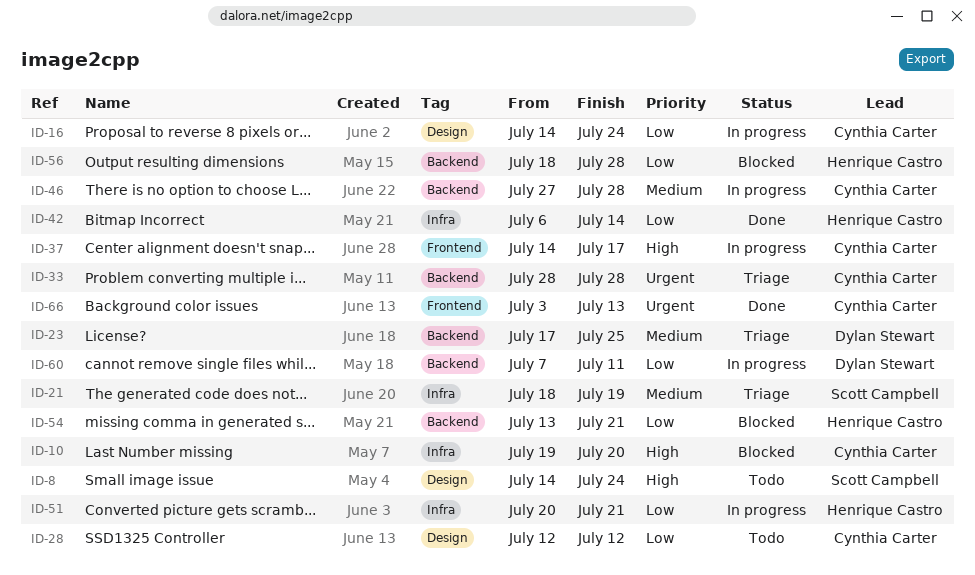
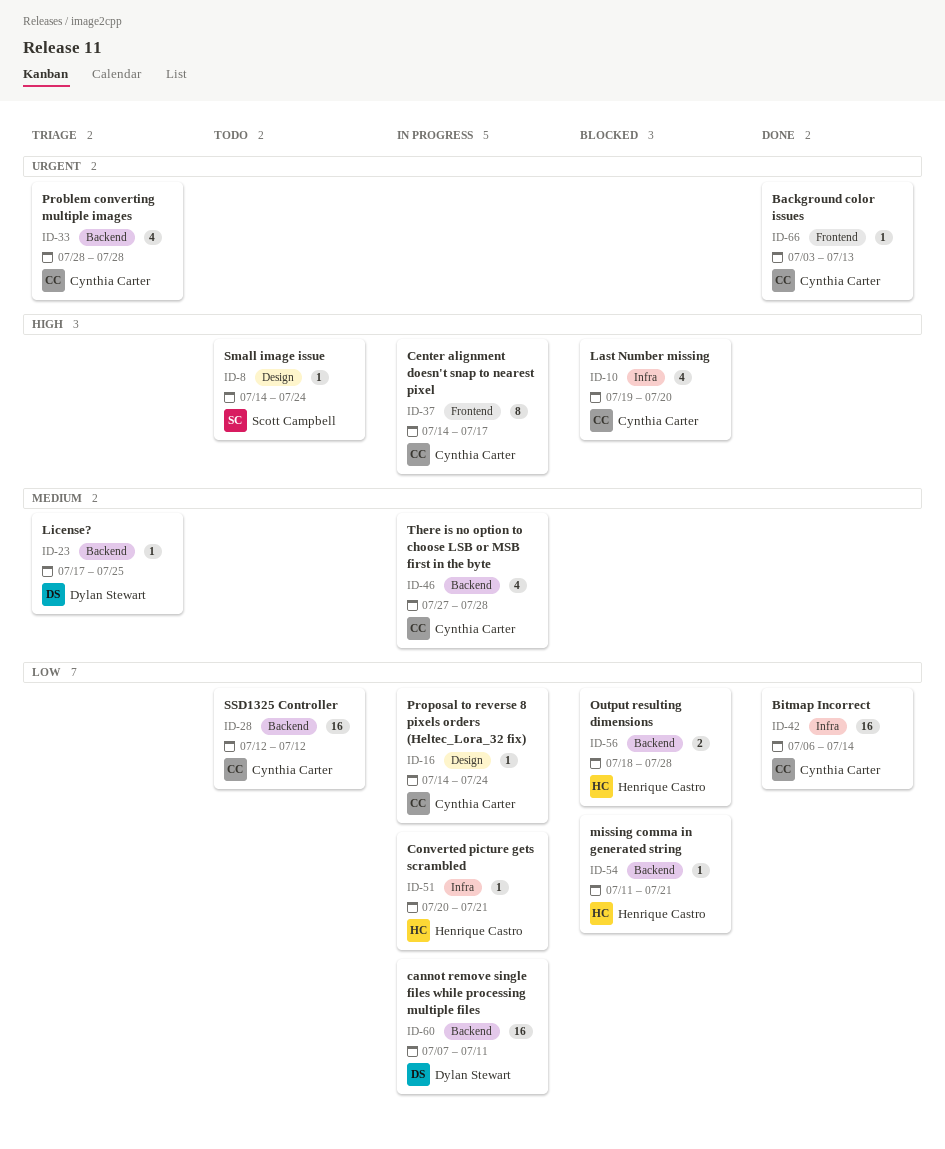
ID-21: present -> none
ID-28, label: Design -> Backend
ID-42, owner: Henrique Castro -> Cynthia Carter
ID-54, start: Jul 13 -> Jul 11

